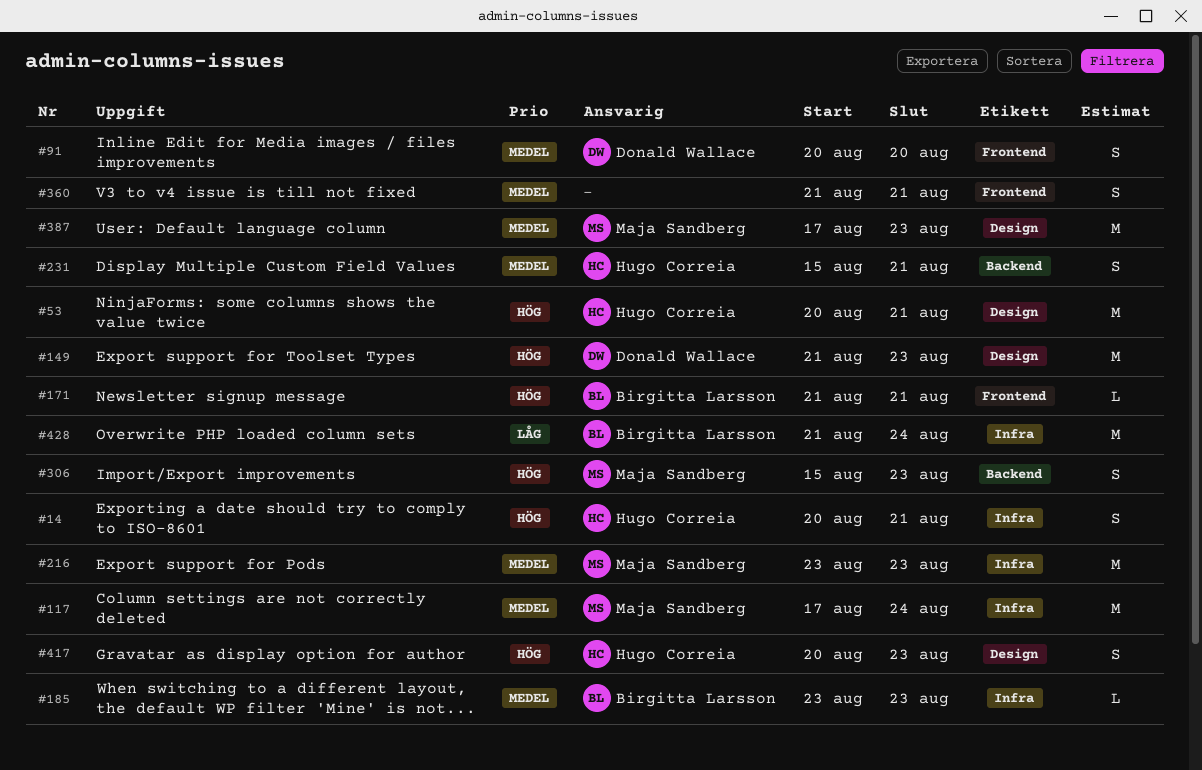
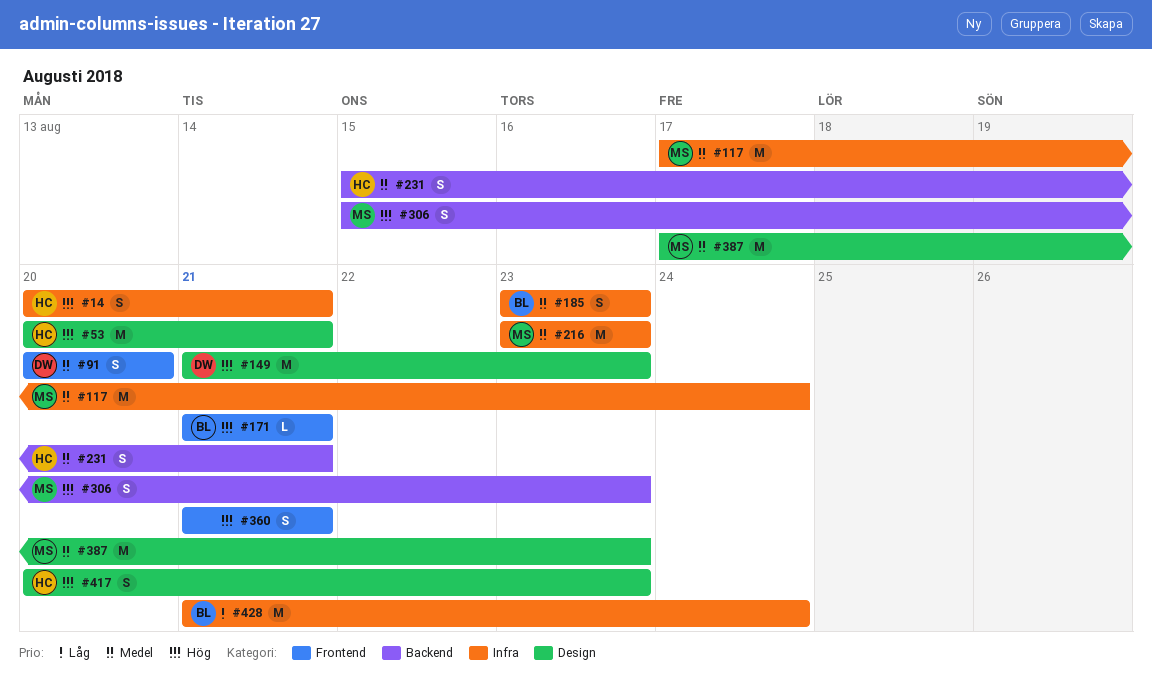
#185, estimate: L -> S
#360, priority: Medel -> Hög

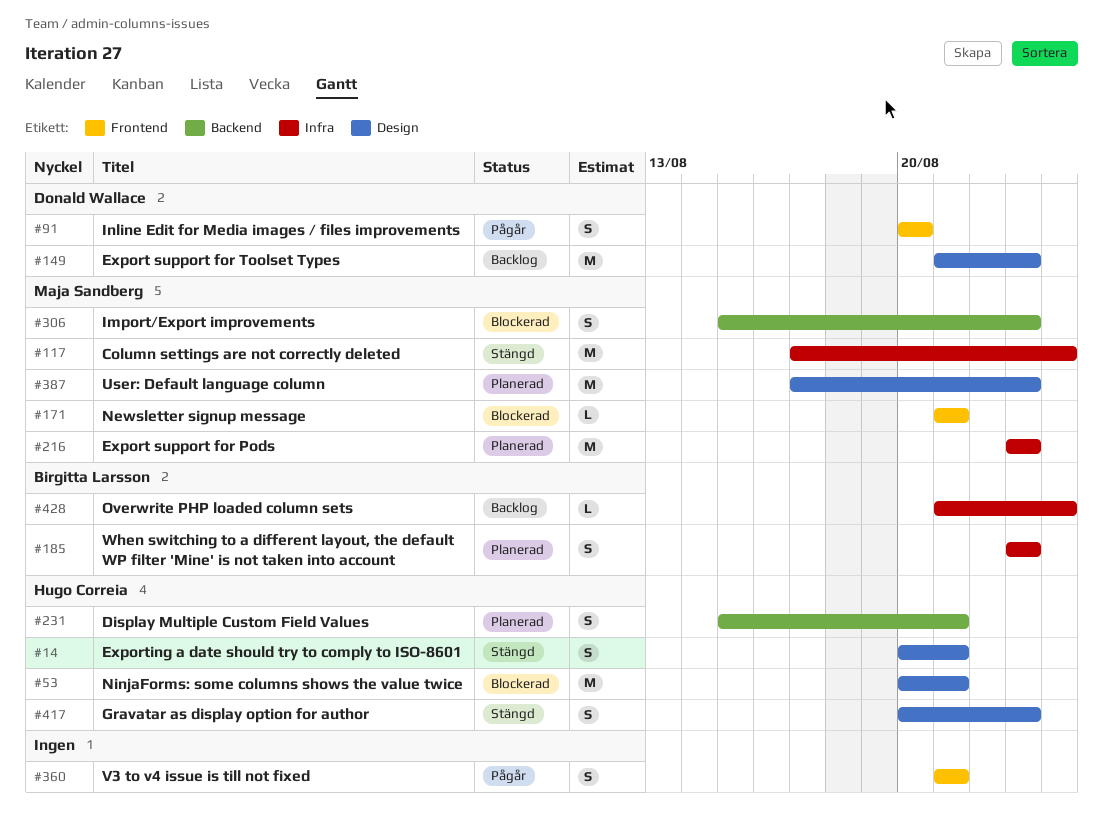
#14, label: Infra -> Design
#171, owner: Birgitta Larsson -> Maja Sandberg
#428, estimate: M -> L

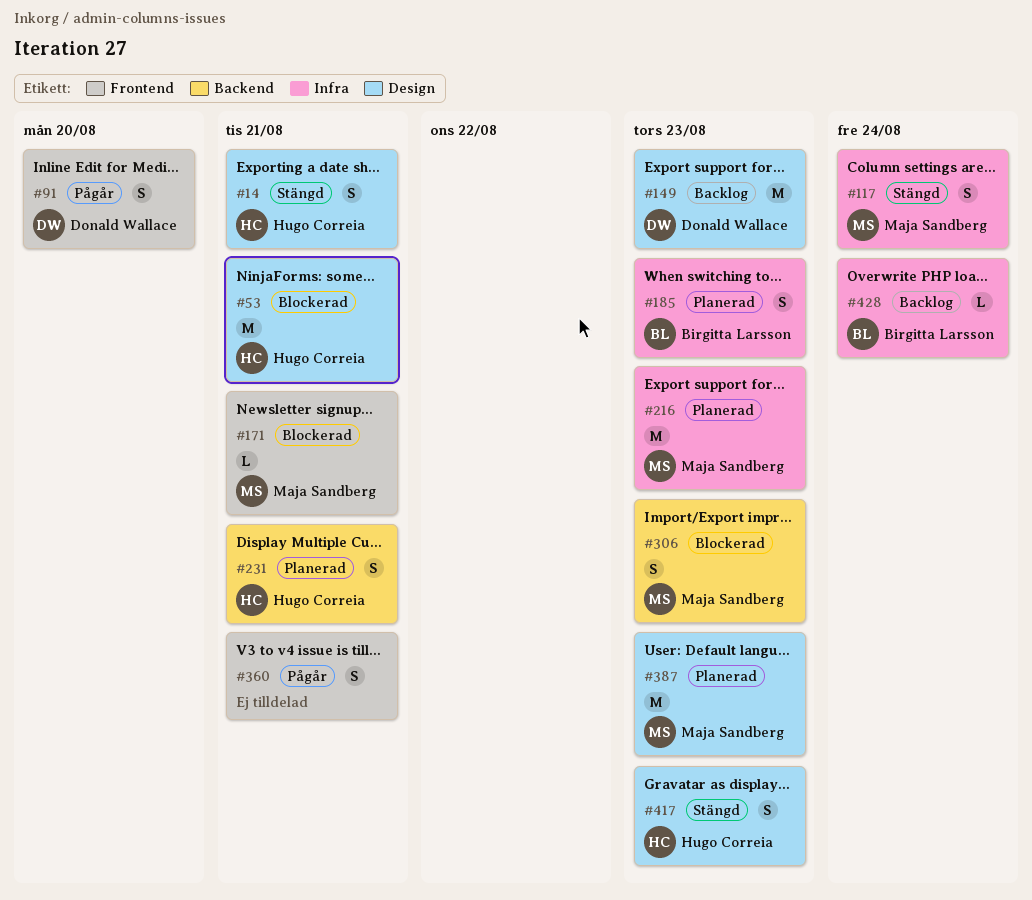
#117, estimate: M -> S

